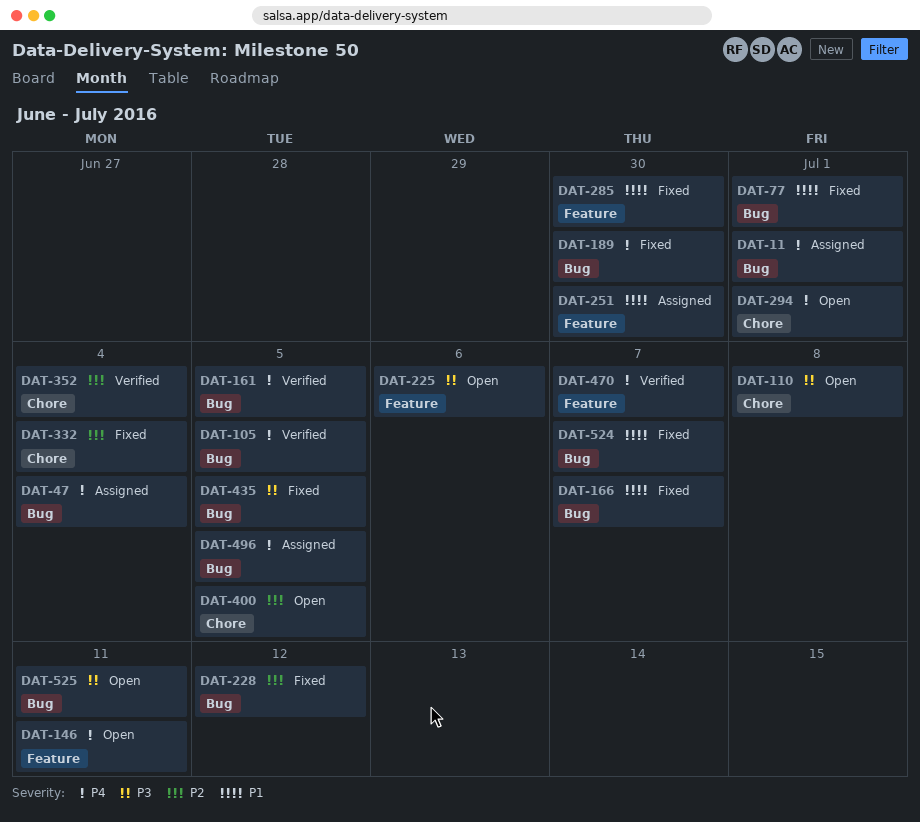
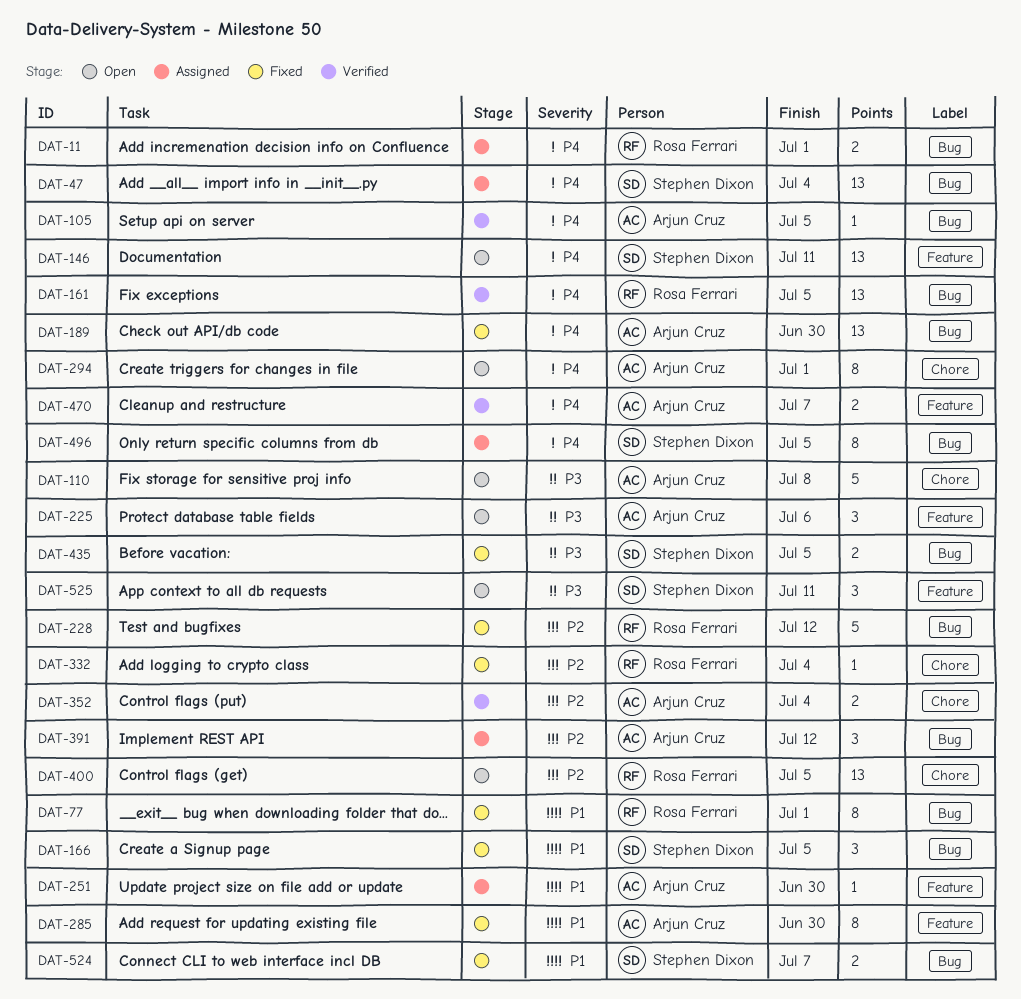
DAT-166, due: Jul 7 -> Jul 5
DAT-391: none -> present
DAT-525, label: Bug -> Feature

